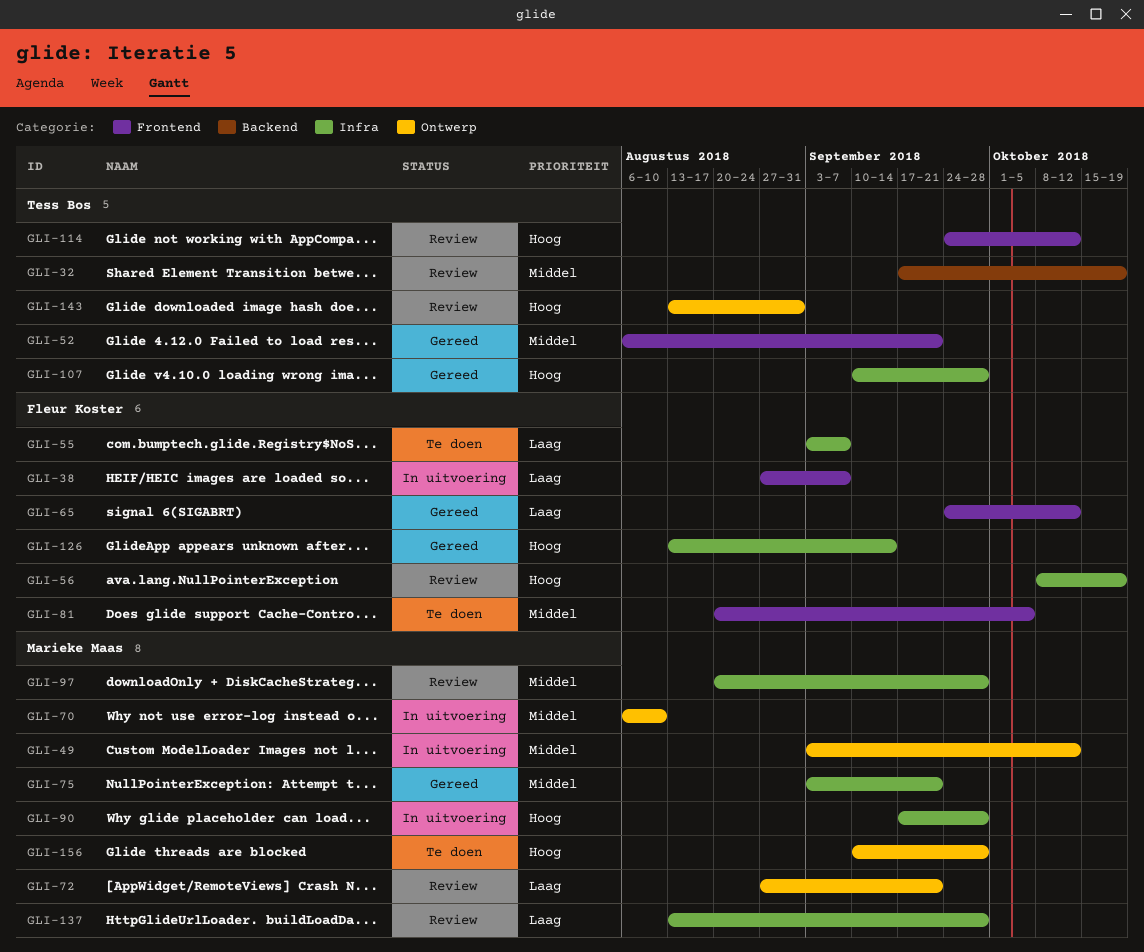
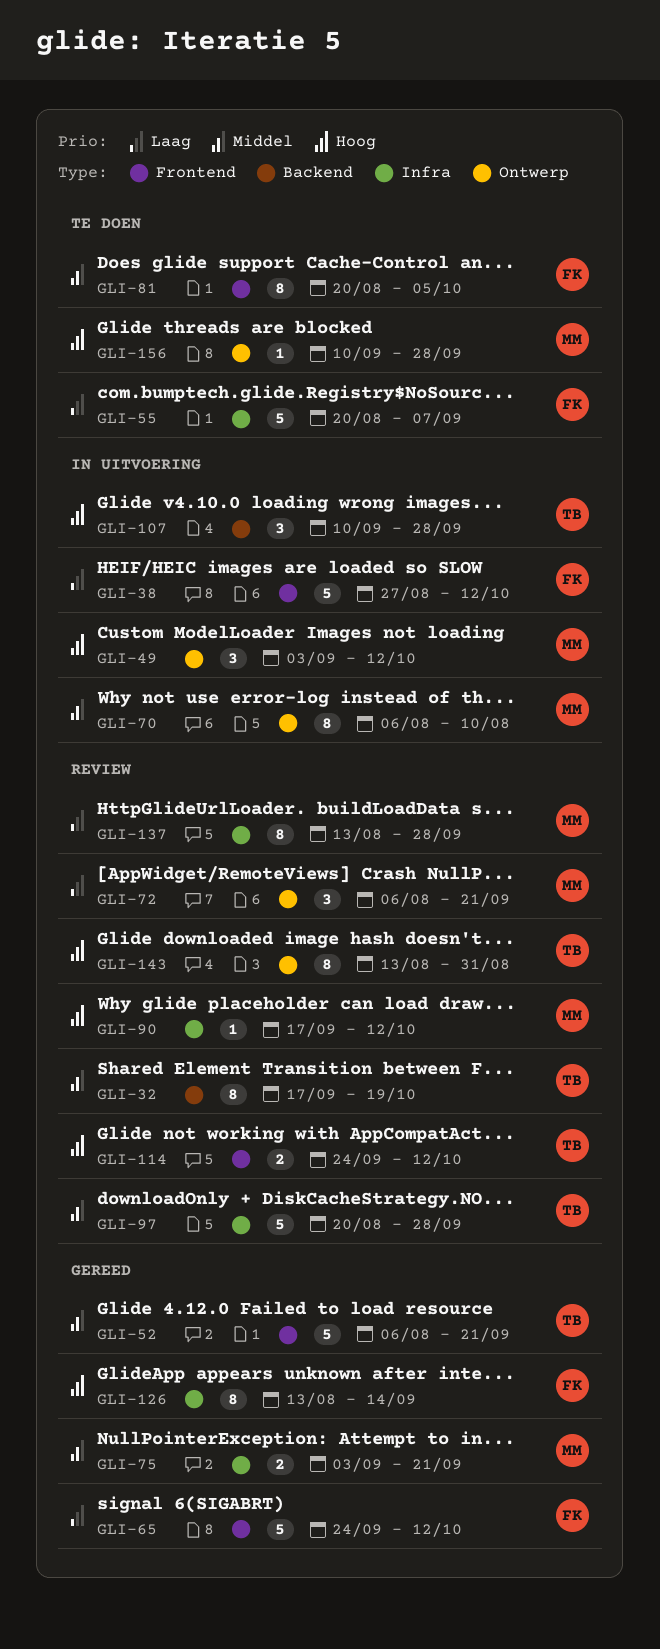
GLI-38, due: Sep 7 -> Oct 12
GLI-49, priority: Middel -> Hoog
GLI-55, start: Sep 3 -> Aug 20
GLI-56: present -> none
GLI-72, start: Aug 27 -> Aug 6
GLI-90, status: In uitvoering -> Review
GLI-90, due: Sep 28 -> Oct 12
GLI-97, owner: Marieke Maas -> Tess Bos
GLI-107, status: Gereed -> In uitvoering
GLI-107, label: Infra -> Backend

